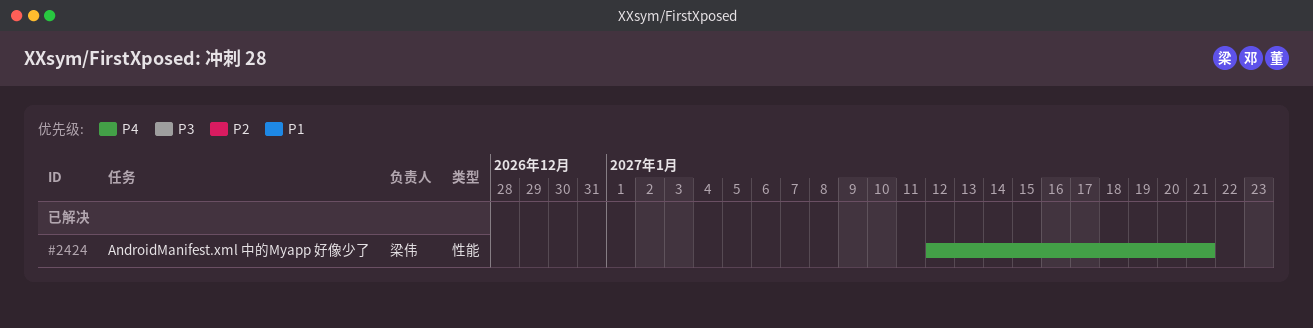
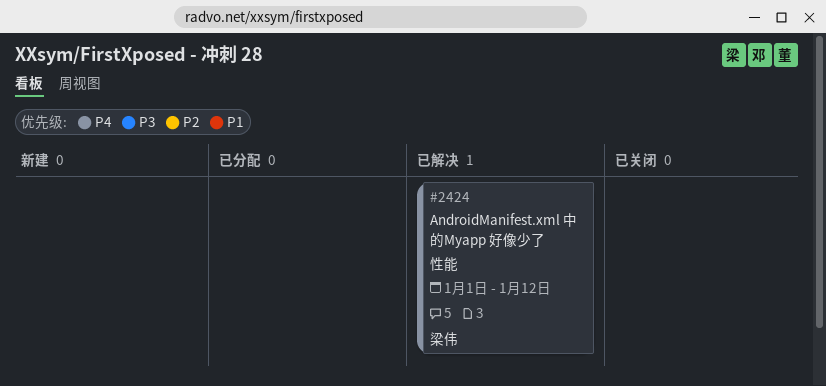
#2424, start: Jan 12 -> Jan 1
#2424, due: Jan 21 -> Jan 12

